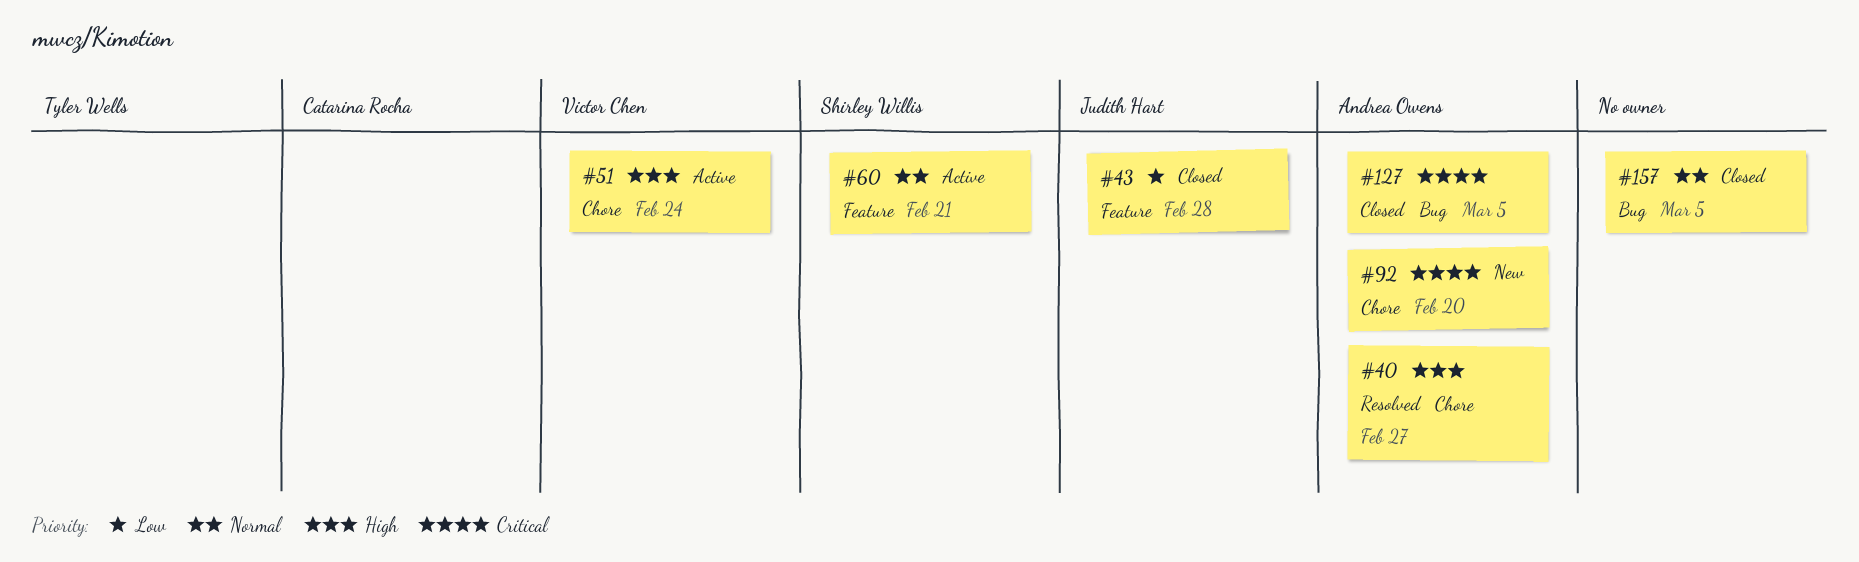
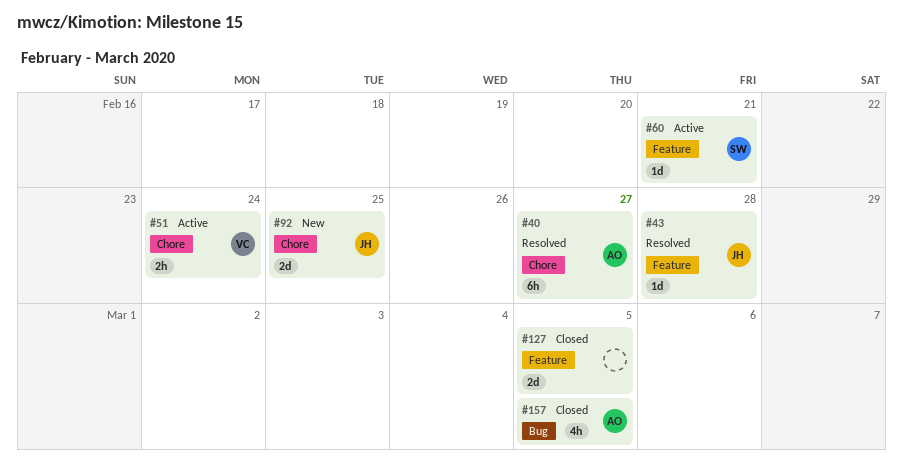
#43, status: Closed -> Resolved
#92, owner: Andrea Owens -> Judith Hart
#92, due: Feb 20 -> Feb 25
#127, owner: Andrea Owens -> none
#127, label: Bug -> Feature
#157, owner: none -> Andrea Owens

